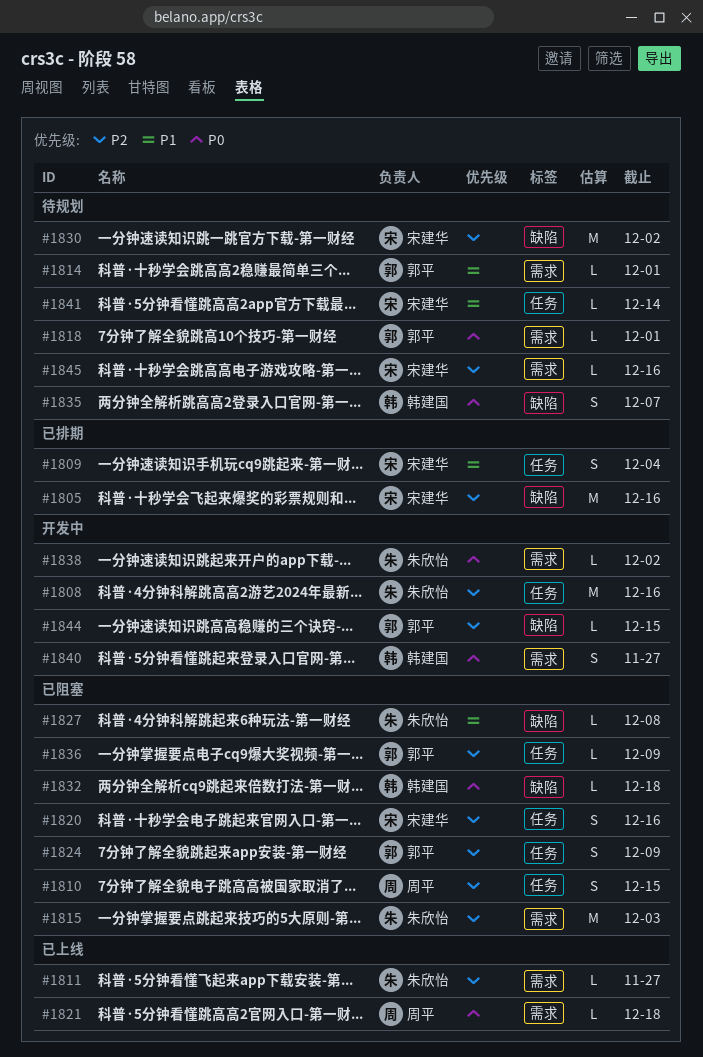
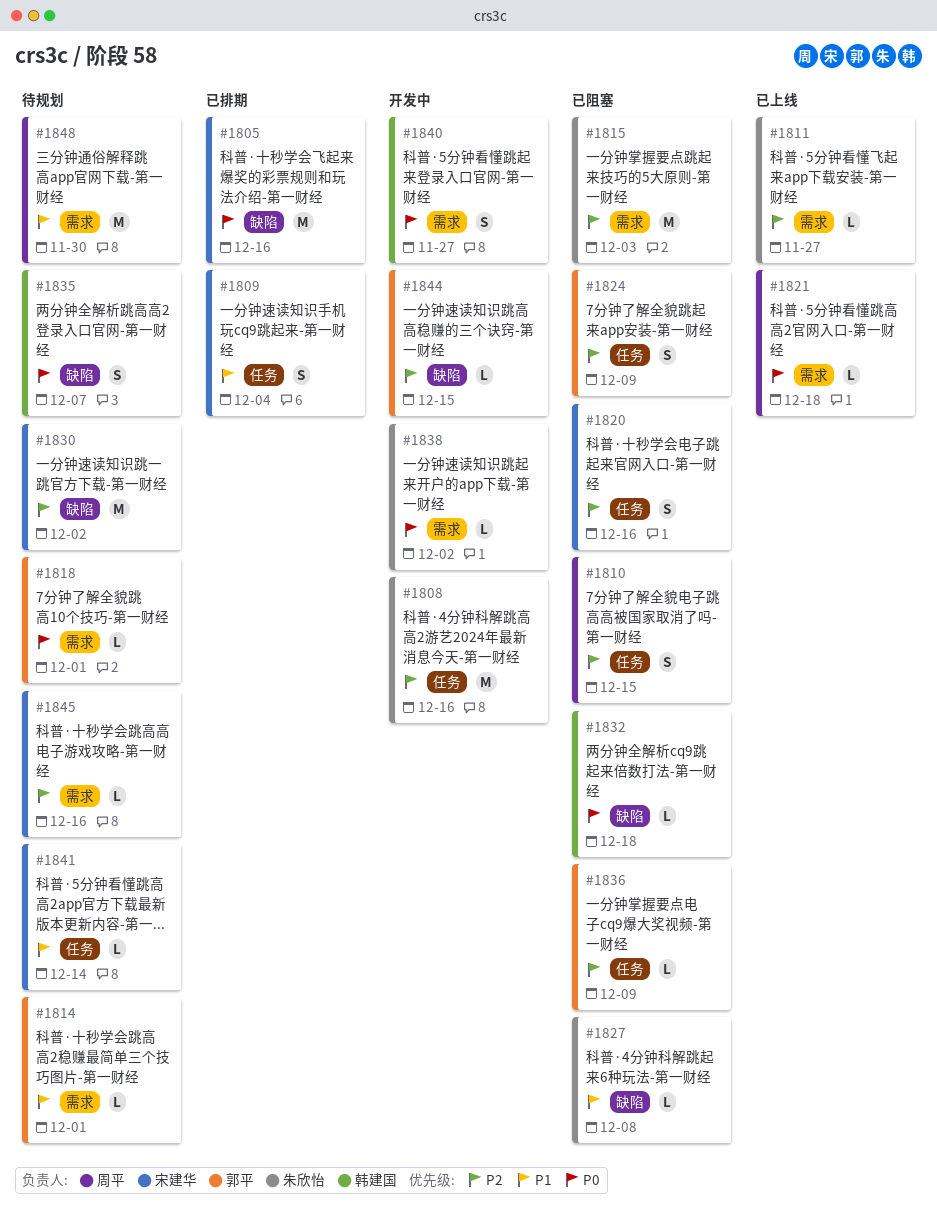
#1805, priority: P2 -> P0
#1848: none -> present

